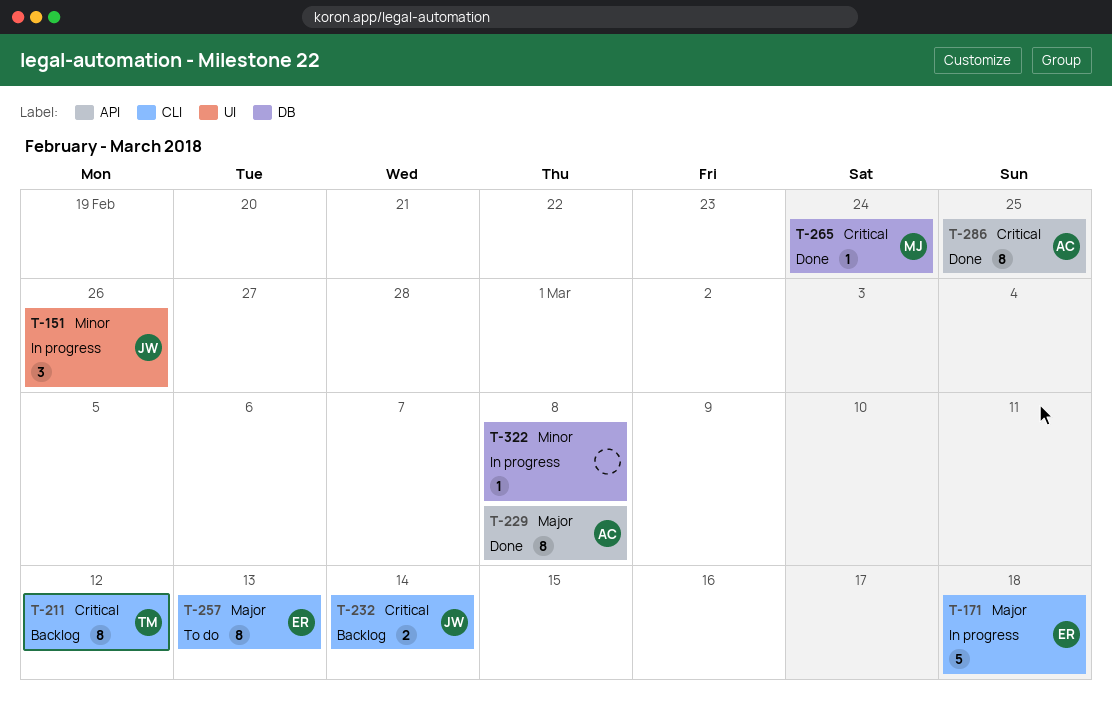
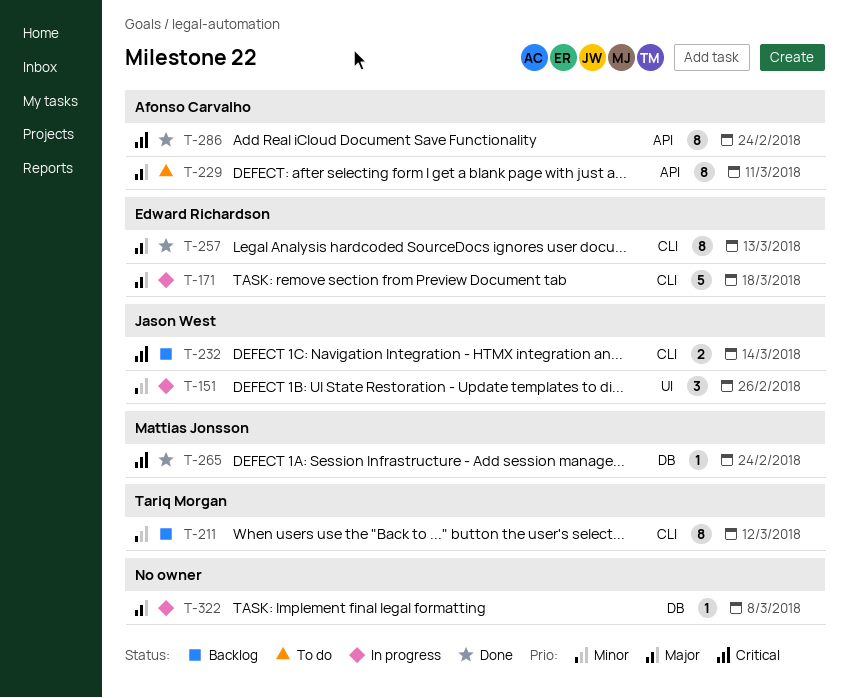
T-211, priority: Critical -> Minor
T-229, status: Done -> To do
T-229, due: Mar 8 -> Mar 11
T-257, status: To do -> Done
T-286, due: Feb 25 -> Feb 24
T-322, priority: Minor -> Major

